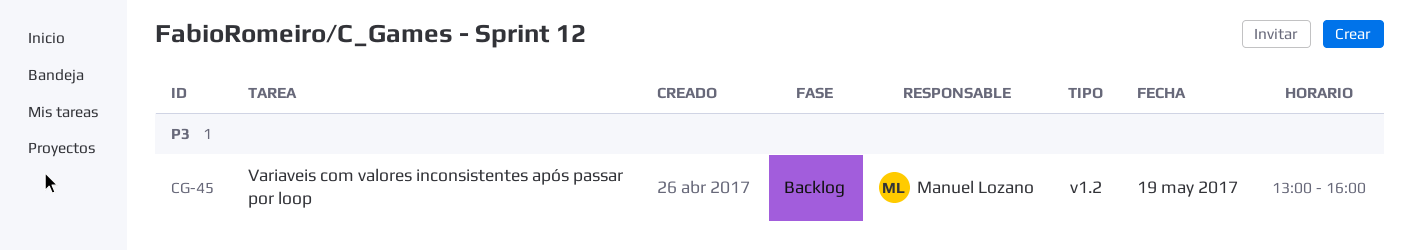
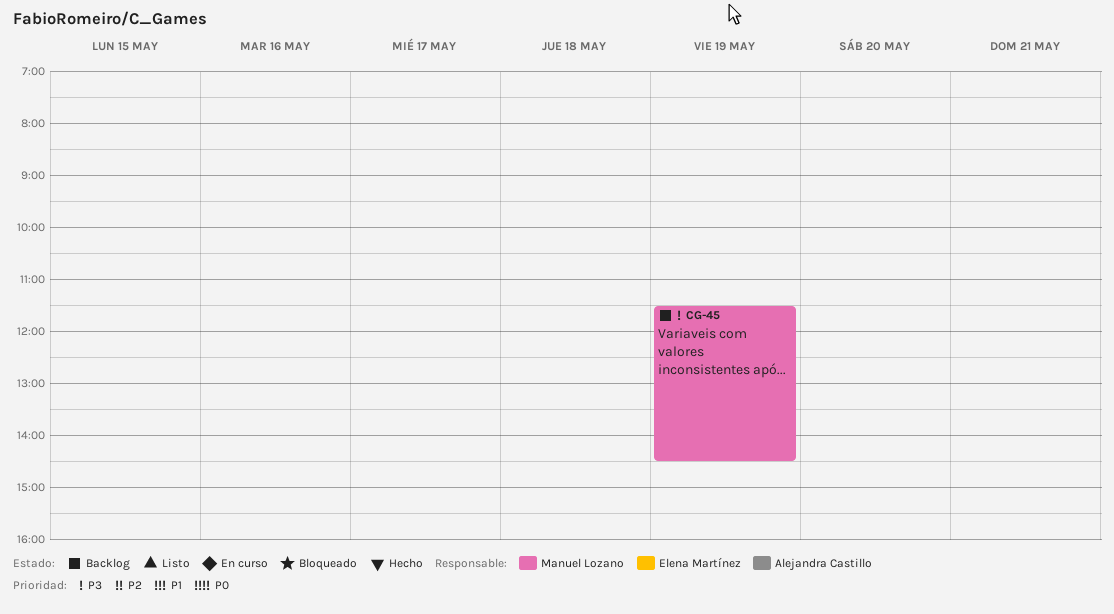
CG-45, begins: 13:00 -> 11:30
CG-45, ends: 16:00 -> 14:30

